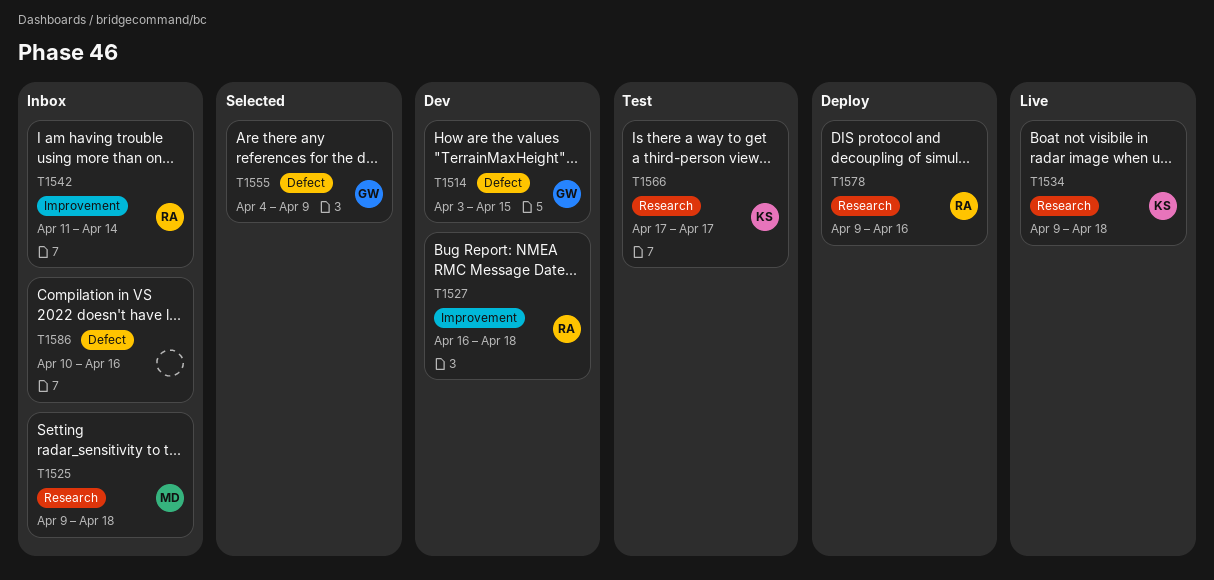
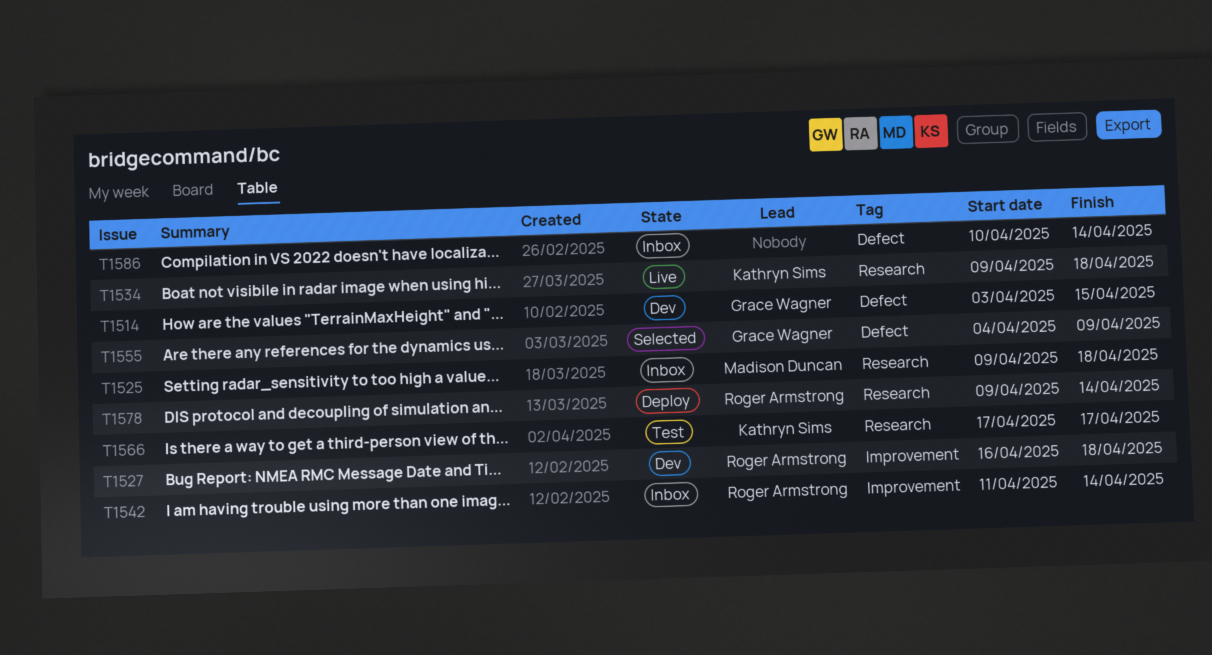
T1578, due: Apr 16 -> Apr 14
T1586, due: Apr 16 -> Apr 14

